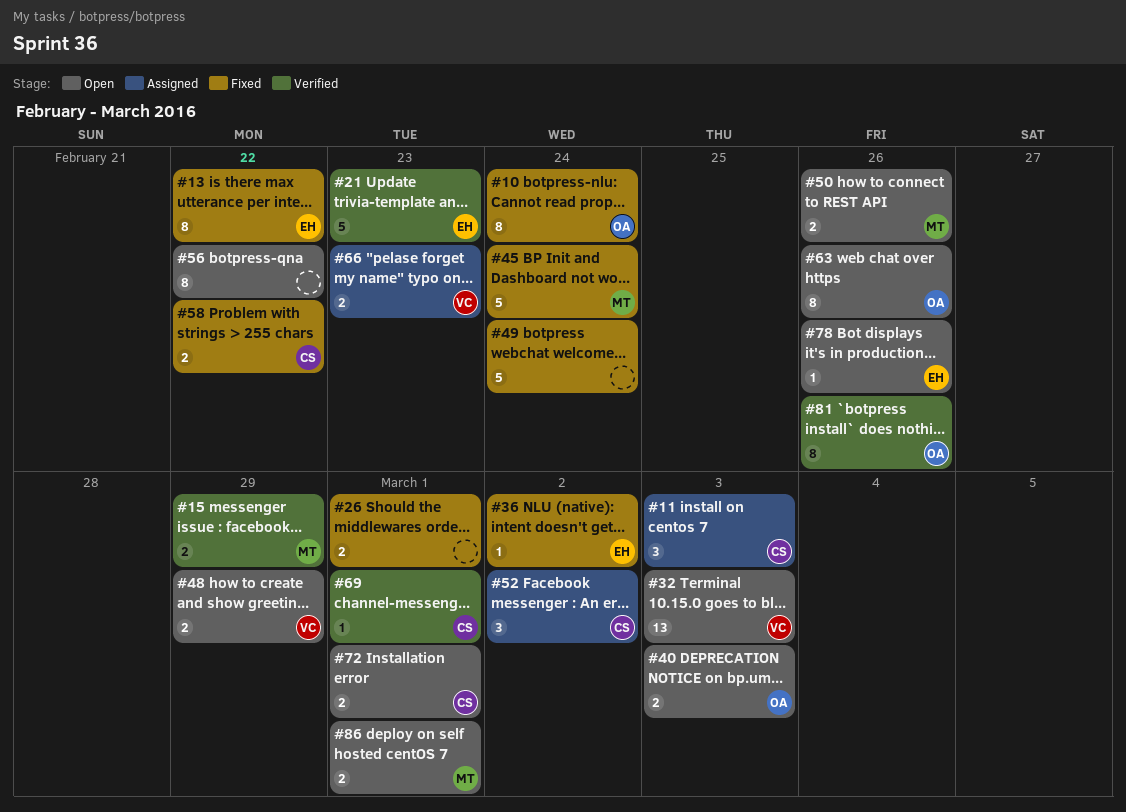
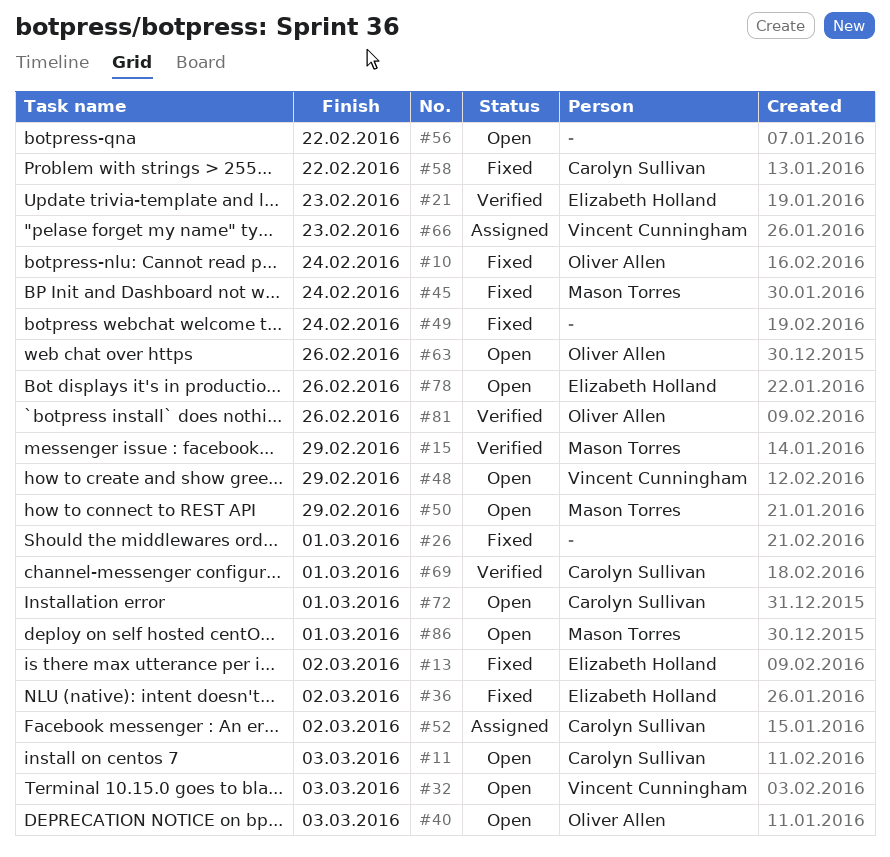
#11, status: Assigned -> Open
#13, due: Feb 22 -> Mar 2
#50, due: Feb 26 -> Feb 29

